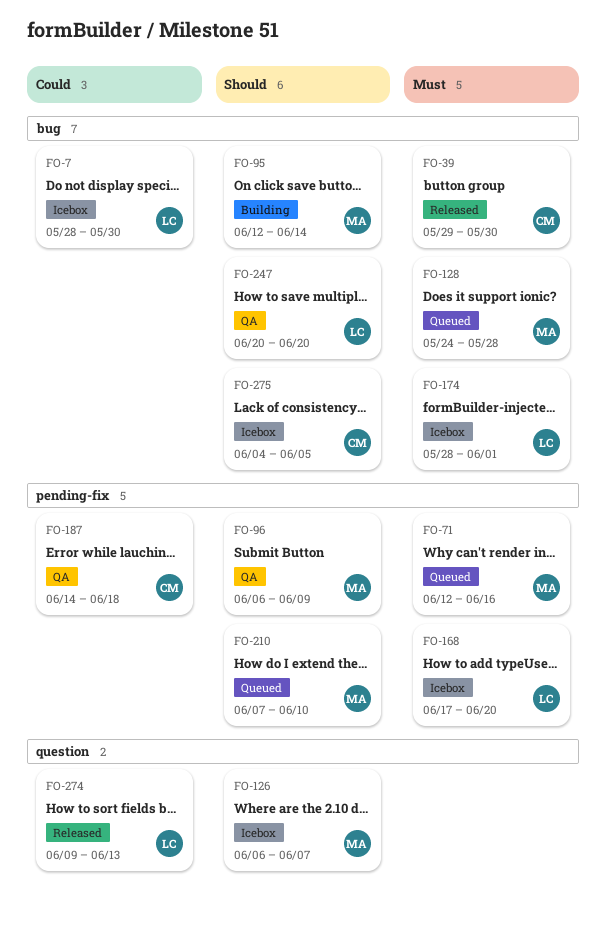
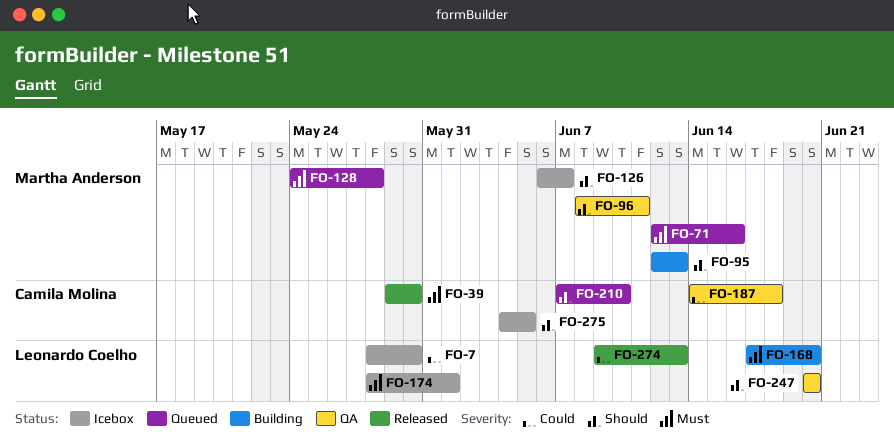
FO-95, due: Jun 14 -> Jun 13
FO-96, start: Jun 6 -> Jun 8
FO-96, due: Jun 9 -> Jun 11
FO-168, status: Icebox -> Building
FO-210, owner: Martha Anderson -> Camila Molina

